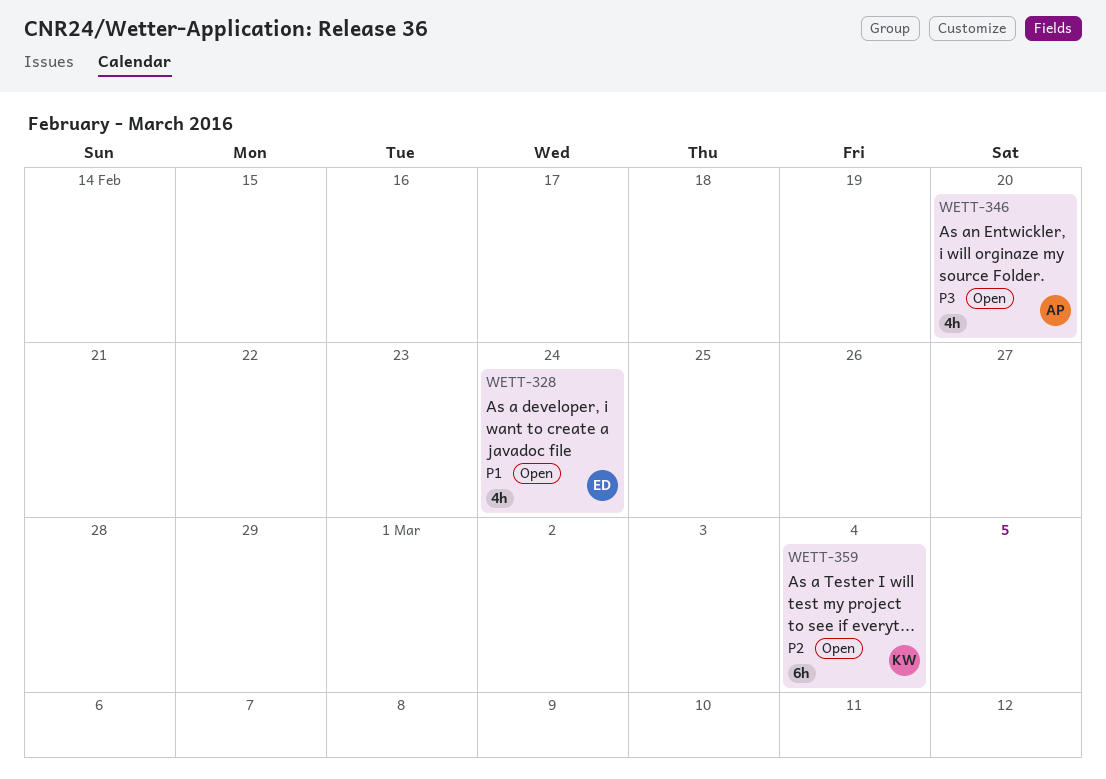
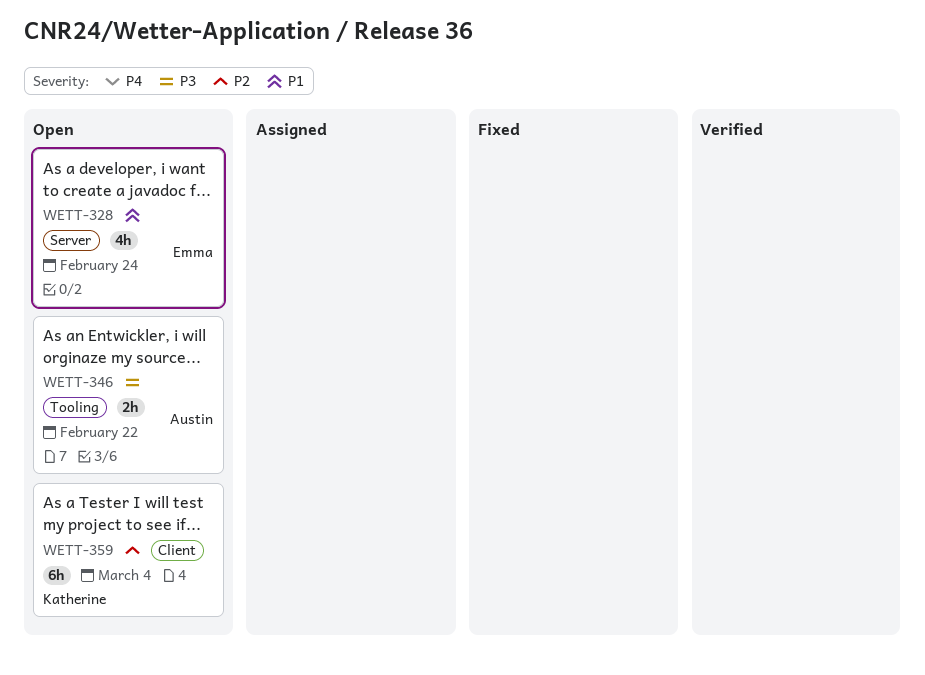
WETT-346, estimate: 4h -> 2h
WETT-346, due: Feb 20 -> Feb 22

